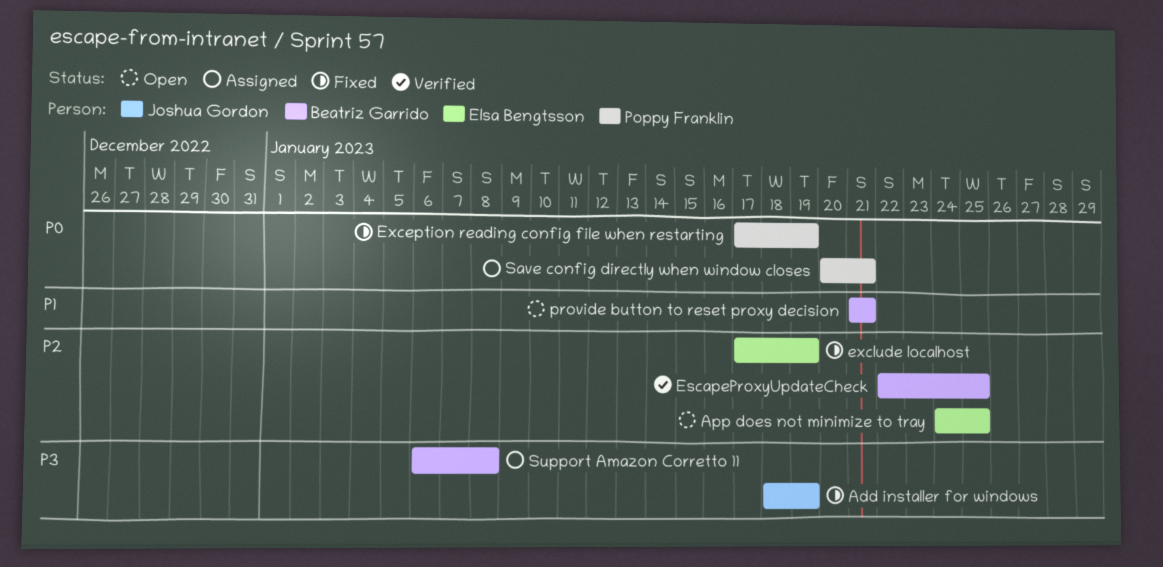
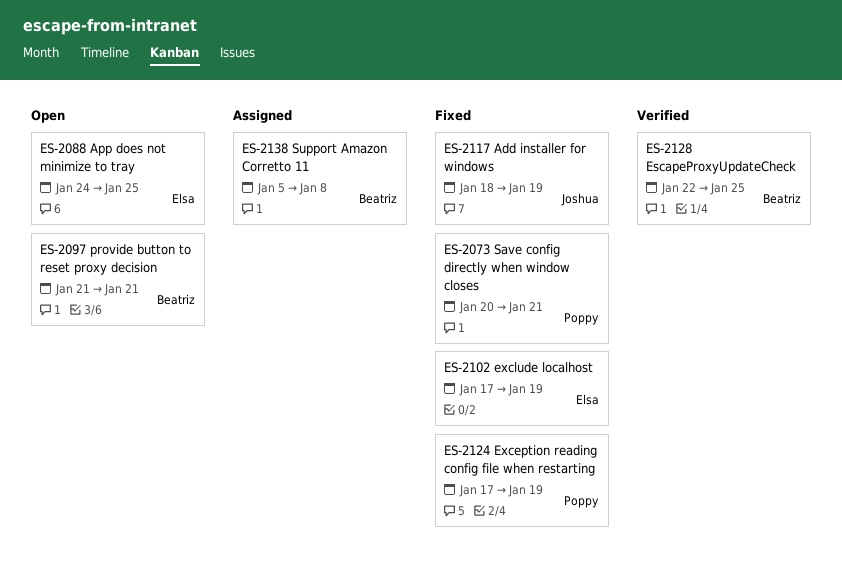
Save config directly when window closes, status: Assigned -> Fixed
Support Amazon Corretto 11, start: Jan 6 -> Jan 5

